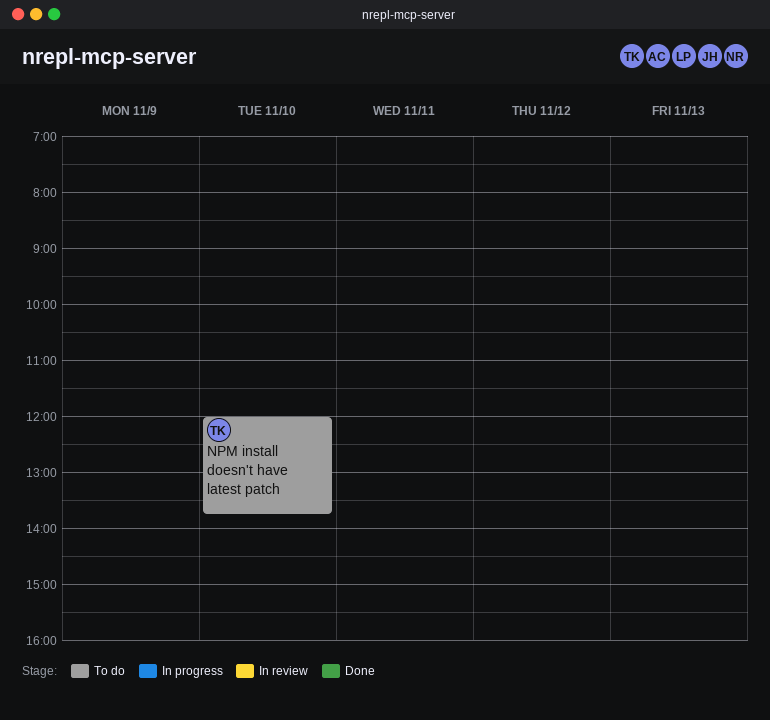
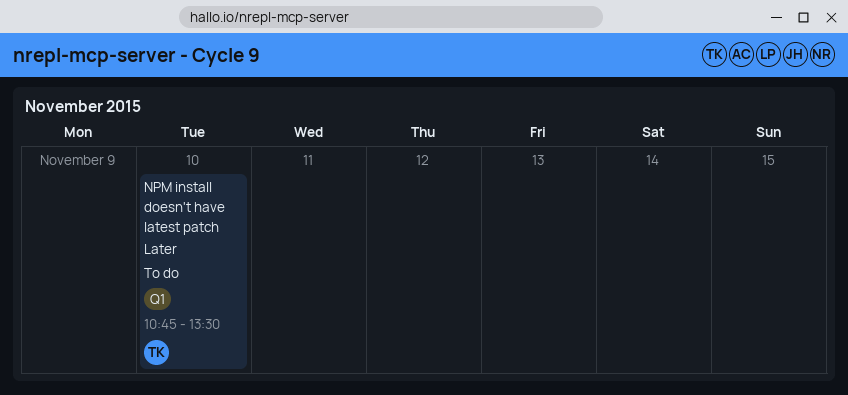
NPM install doesn't have latest patch, begins: 12:00 -> 10:45
NPM install doesn't have latest patch, ends: 13:45 -> 13:30

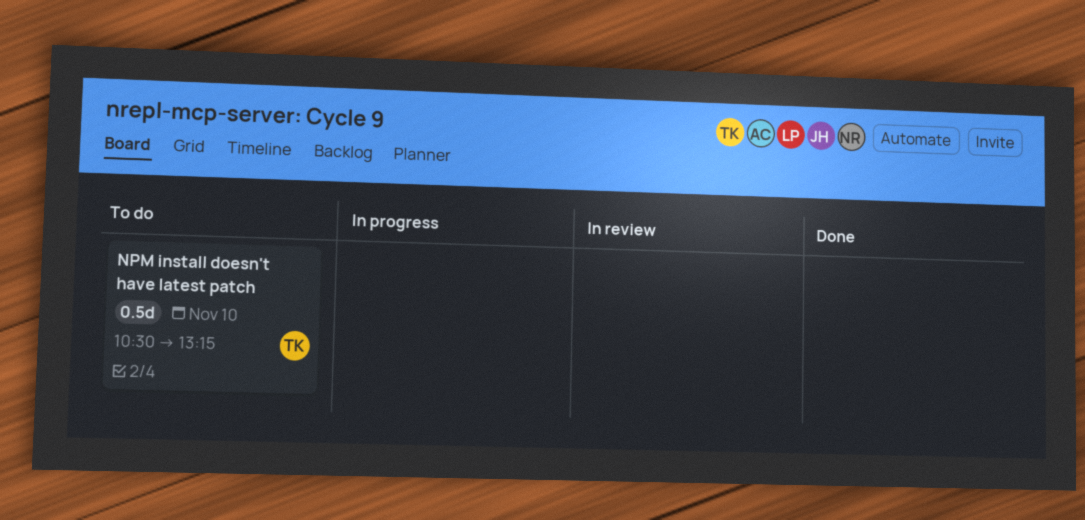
NPM install doesn't have latest patch, begins: 10:45 -> 10:30
NPM install doesn't have latest patch, ends: 13:30 -> 13:15

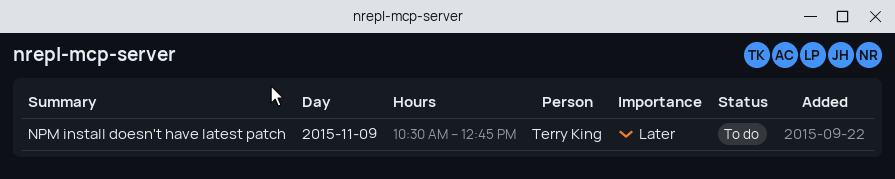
NPM install doesn't have latest patch, day: Nov 10 -> Nov 9
NPM install doesn't have latest patch, ends: 13:15 -> 12:45

